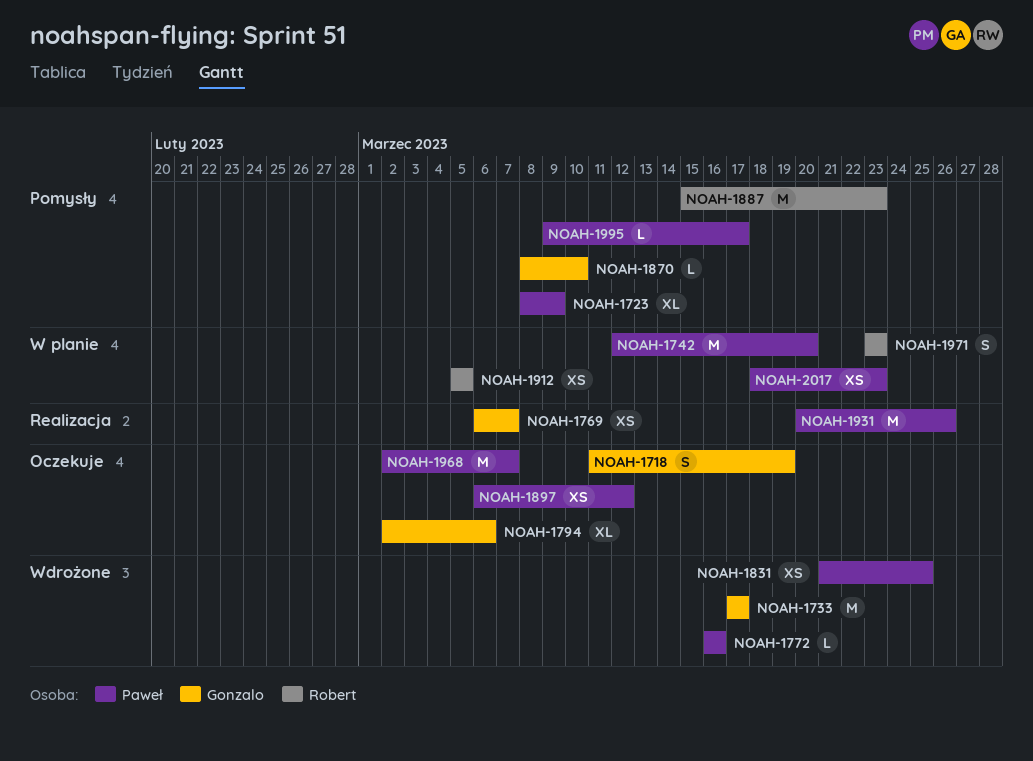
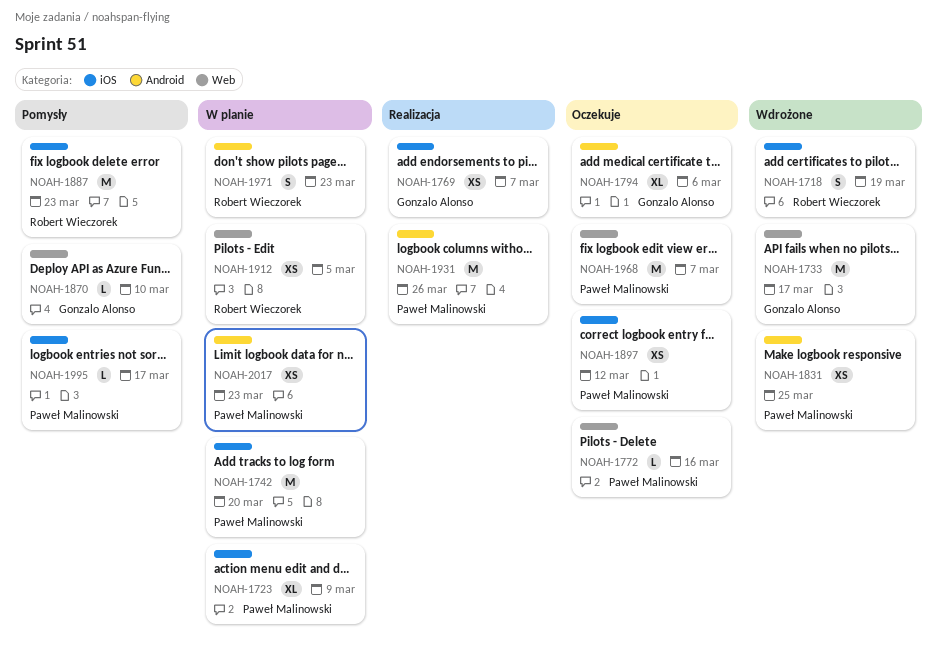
NOAH-1718, status: Oczekuje -> Wdrożone
NOAH-1718, owner: Gonzalo Alonso -> Robert Wieczorek
NOAH-1723, status: Pomysły -> W planie
NOAH-1772, status: Wdrożone -> Oczekuje

